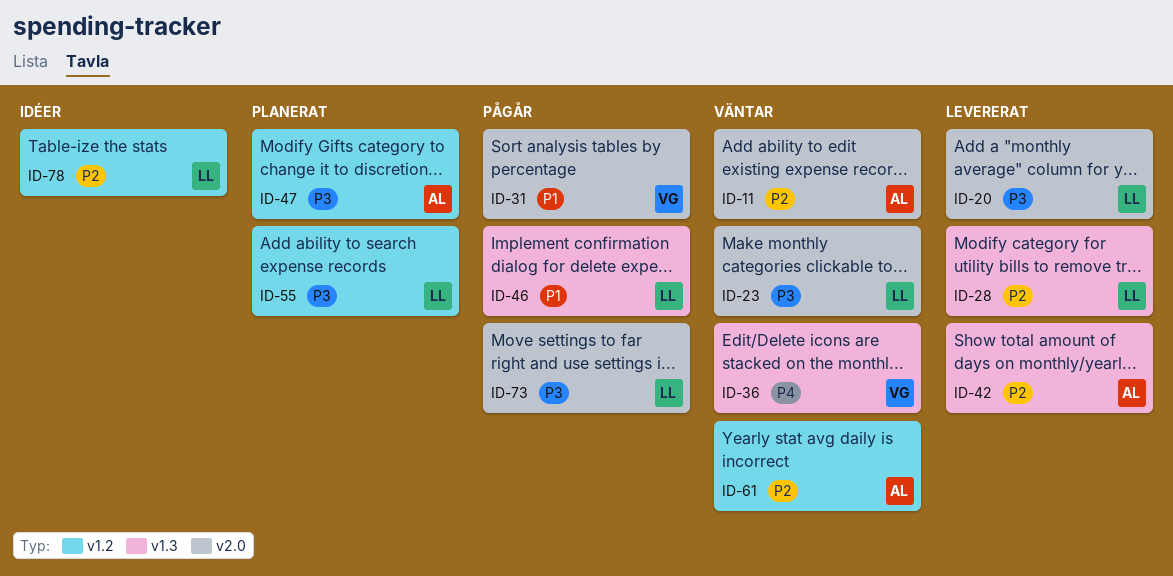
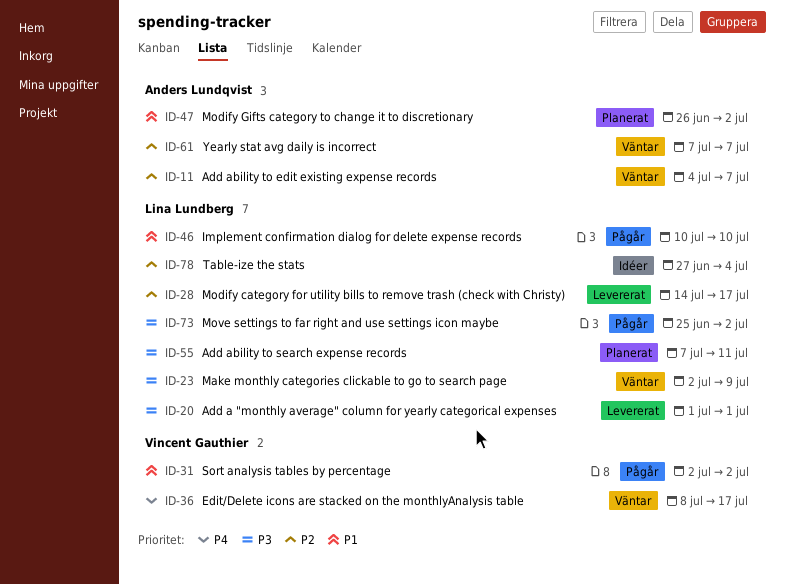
ID-42: present -> none
ID-47, priority: P3 -> P1

